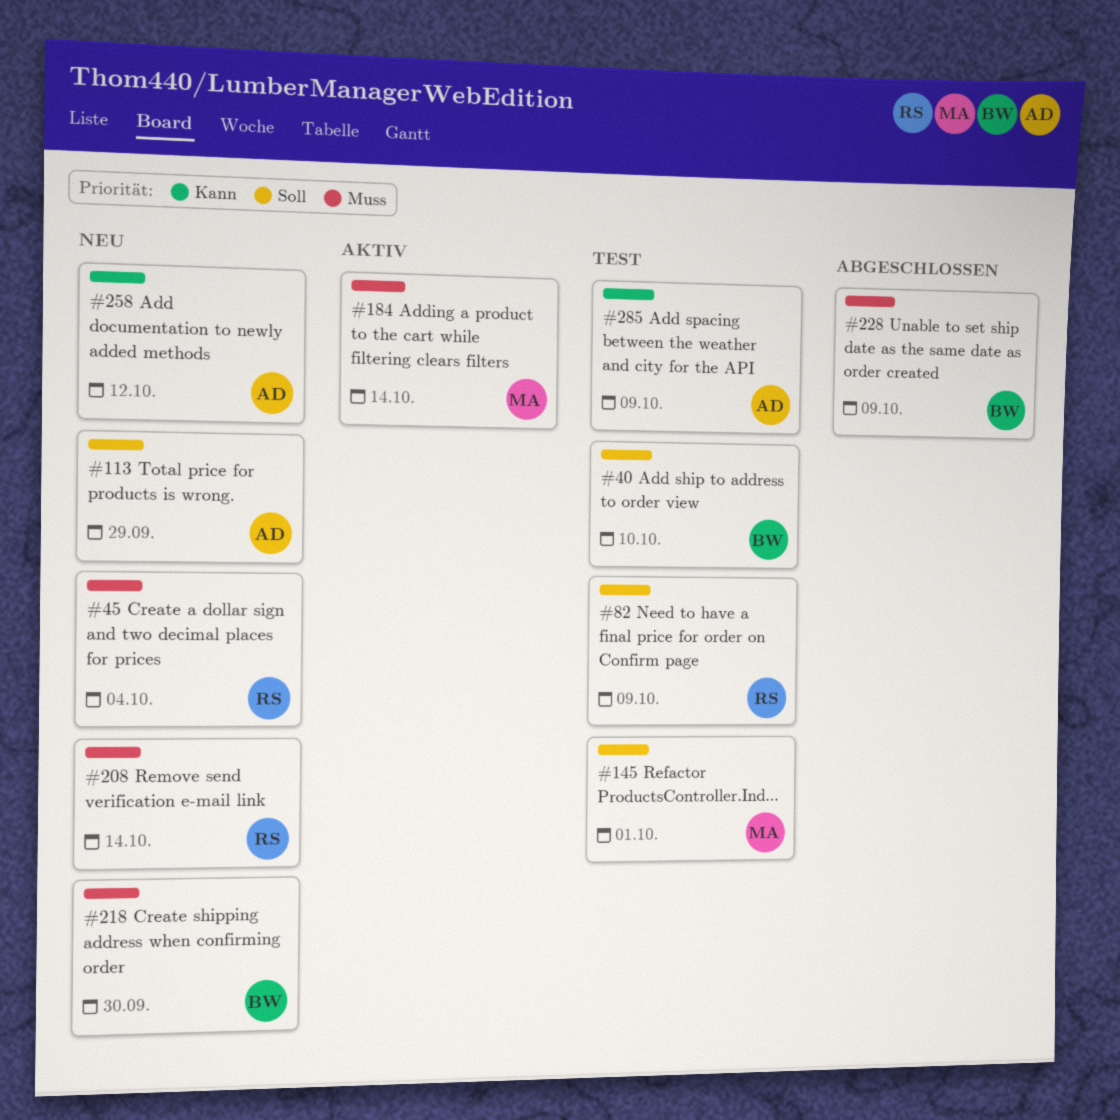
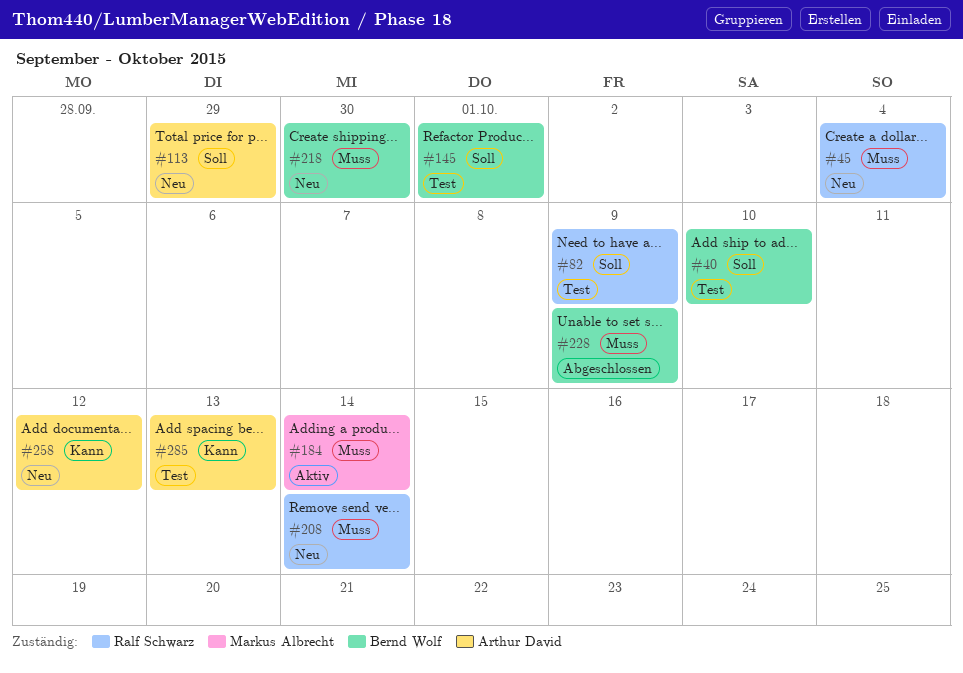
#145, owner: Markus Albrecht -> Bernd Wolf
#285, due: Oct 9 -> Oct 13

